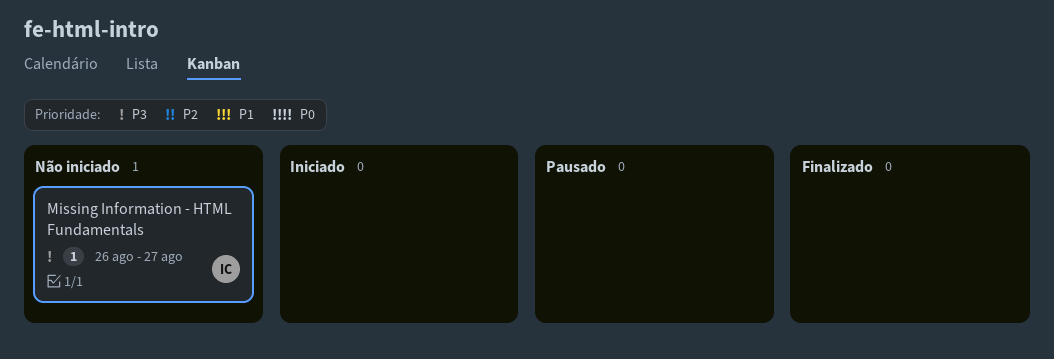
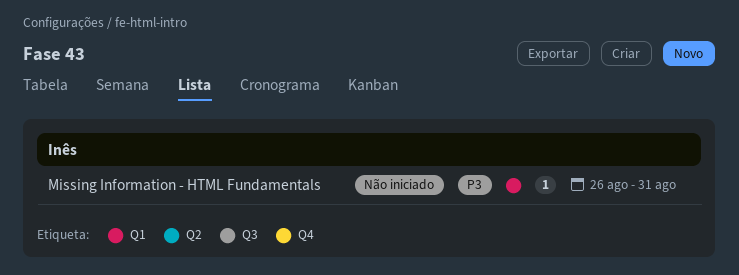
Missing Information - HTML Fundamentals, due: Aug 27 -> Aug 31

